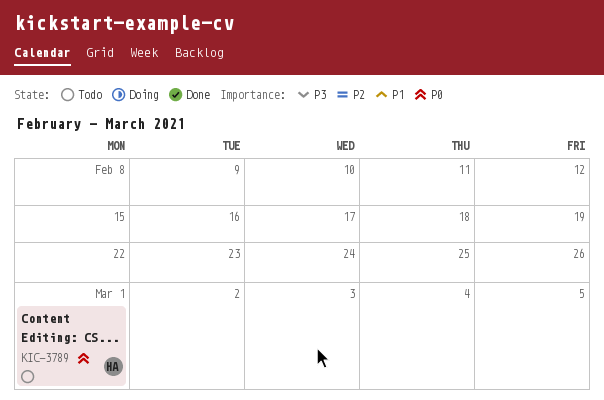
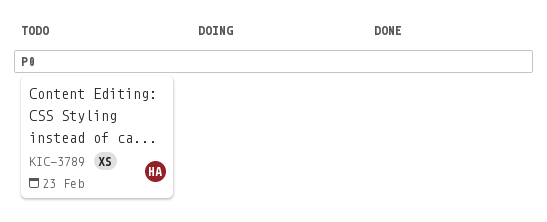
KIC-3789, due: Mar 1 -> Feb 23

